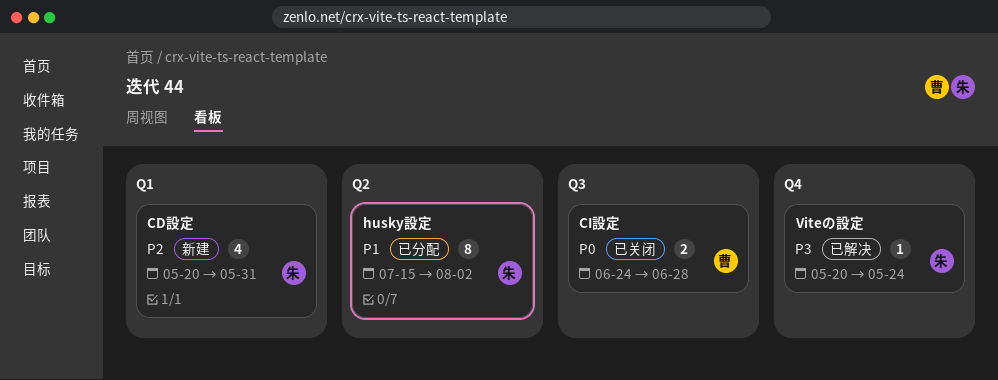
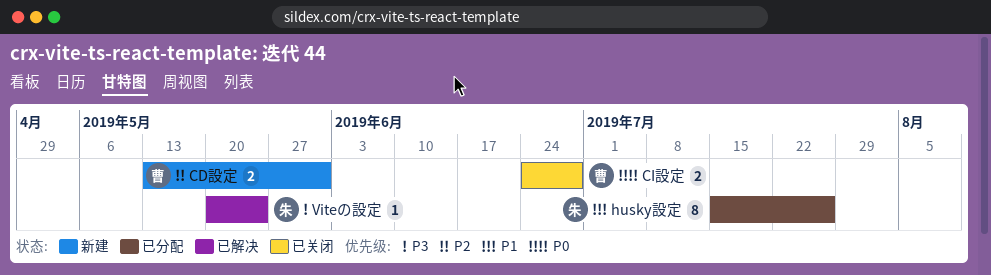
CD設定, owner: 朱 -> 曹
CD設定, estimate: 4 -> 2
CD設定, start: May 20 -> May 13
husky設定, due: Aug 2 -> Jul 26

